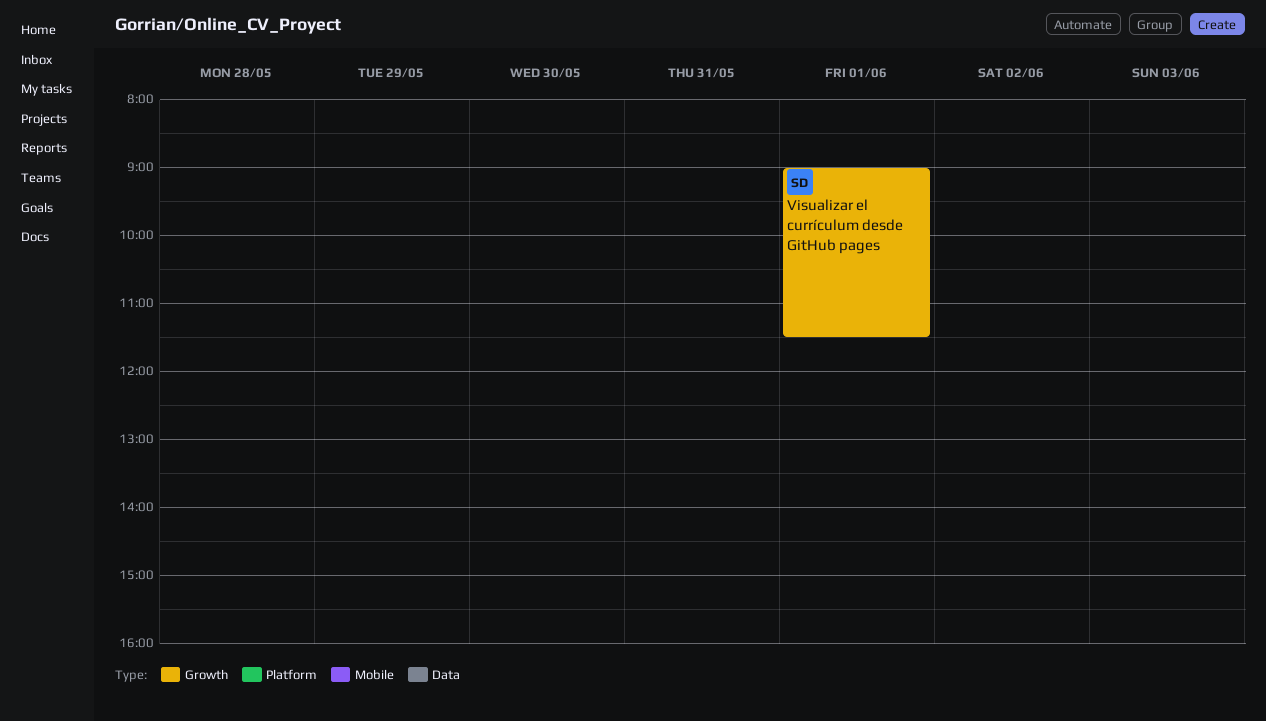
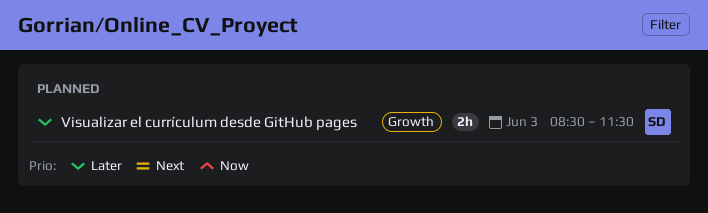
Visualizar el currículum desde GitHub pages, day: Jun 1 -> Jun 3
Visualizar el currículum desde GitHub pages, begins: 09:00 -> 08:30

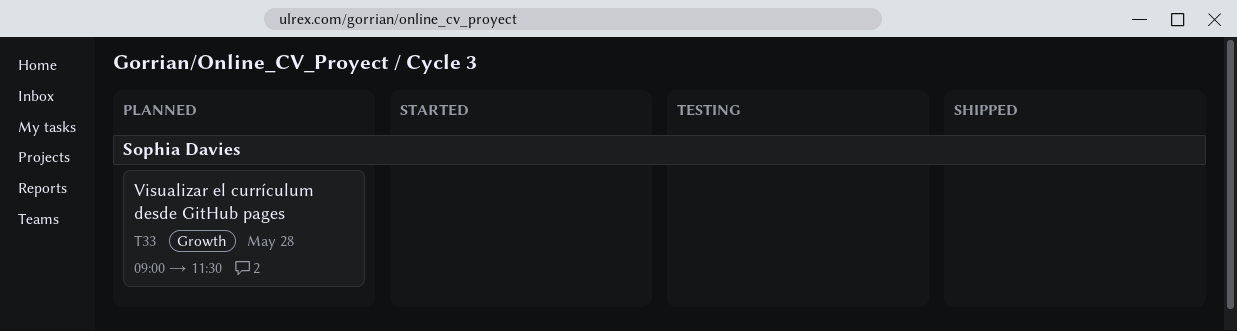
Visualizar el currículum desde GitHub pages, day: Jun 3 -> May 28
Visualizar el currículum desde GitHub pages, begins: 08:30 -> 09:00

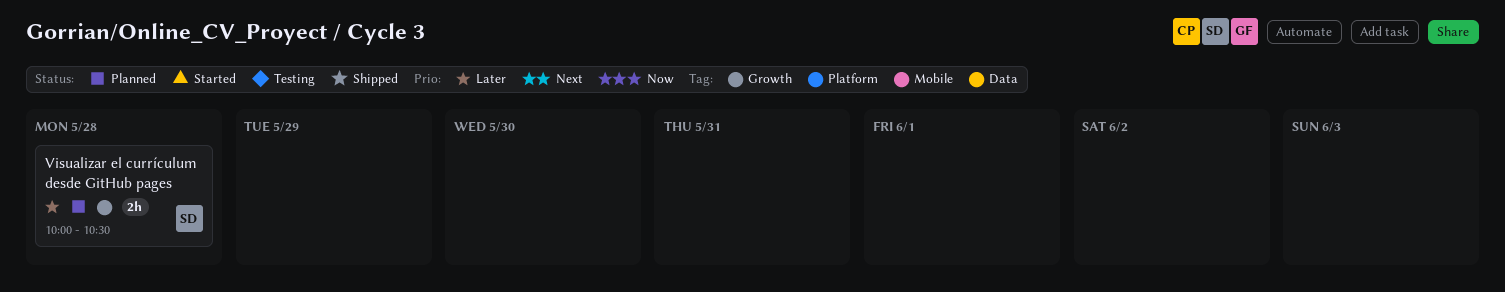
Visualizar el currículum desde GitHub pages, begins: 09:00 -> 10:00
Visualizar el currículum desde GitHub pages, ends: 11:30 -> 10:30

